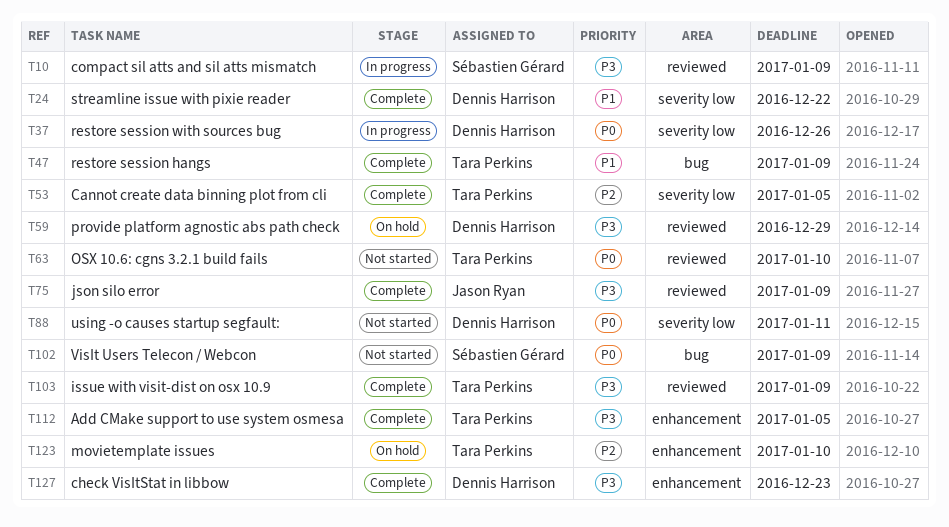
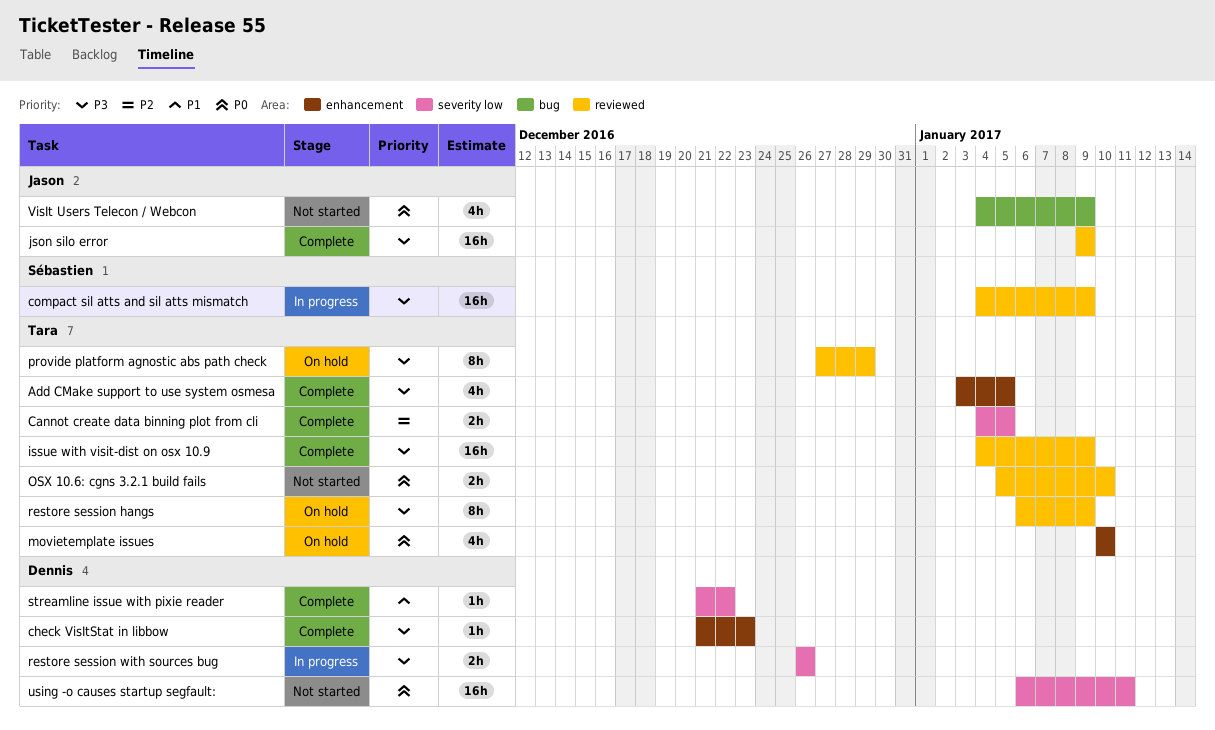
movietemplate issues, priority: P2 -> P0
provide platform agnostic abs path check, owner: Dennis Harrison -> Tara Perkins
restore session hangs, status: Complete -> On hold
restore session hangs, priority: P1 -> P3
restore session hangs, label: bug -> reviewed
restore session with sources bug, priority: P0 -> P3
VisIt Users Telecon / Webcon, owner: Sébastien Gérard -> Jason Ryan

